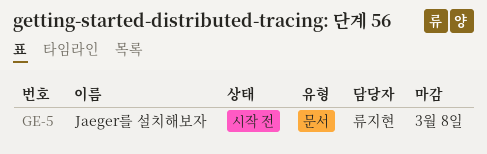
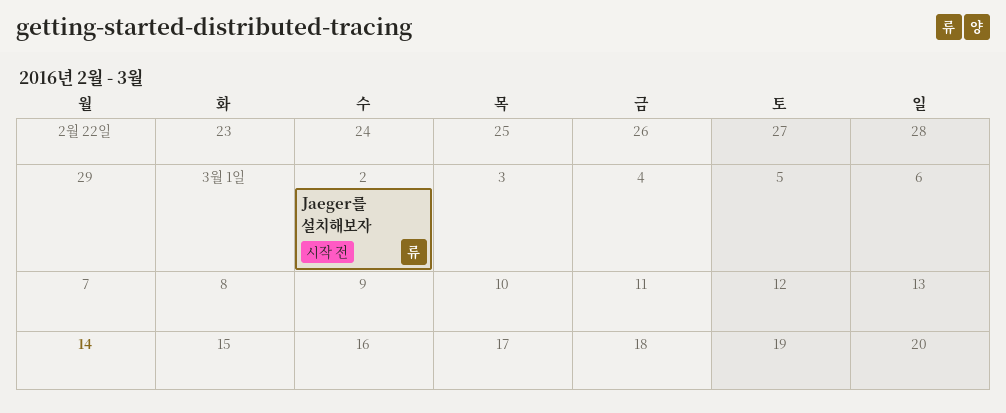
Jaeger를 설치해보자, due: Mar 8 -> Mar 2

